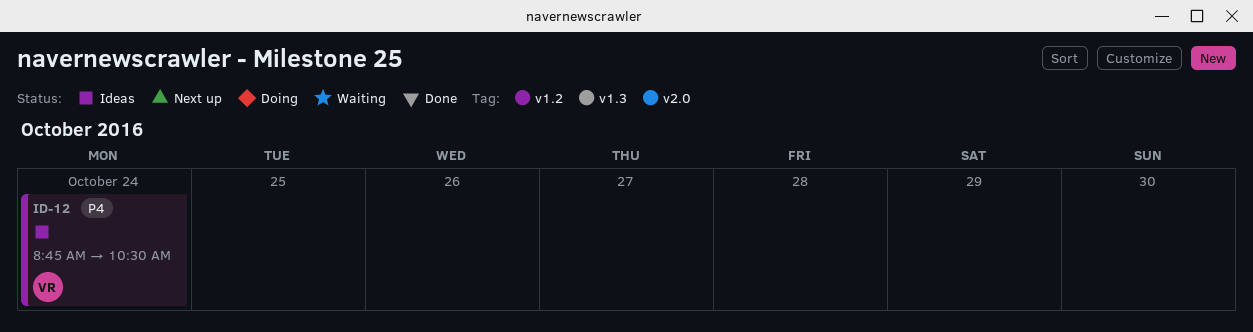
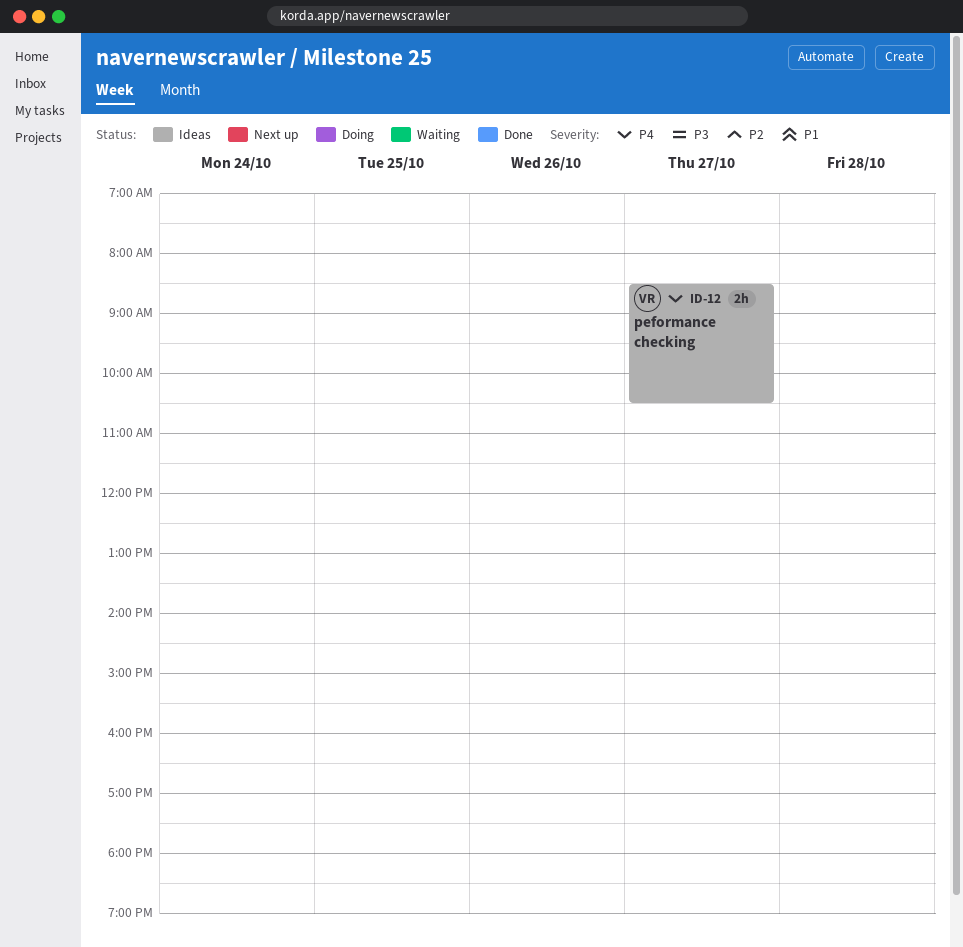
ID-12, day: Oct 24 -> Oct 27
ID-12, begins: 08:45 -> 08:30

